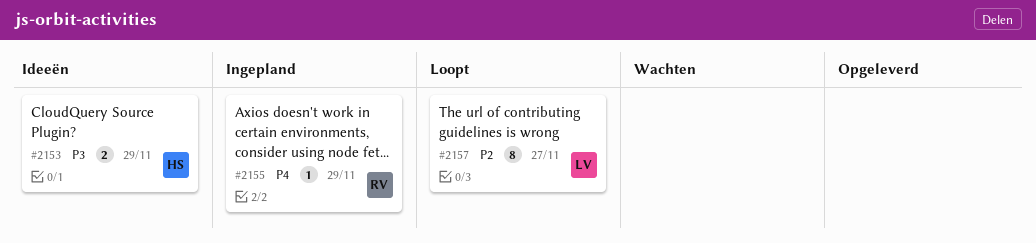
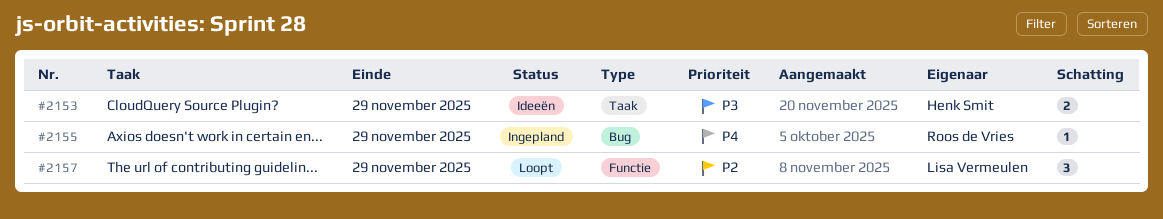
#2157, estimate: 8 -> 3
#2157, due: Nov 27 -> Nov 29

